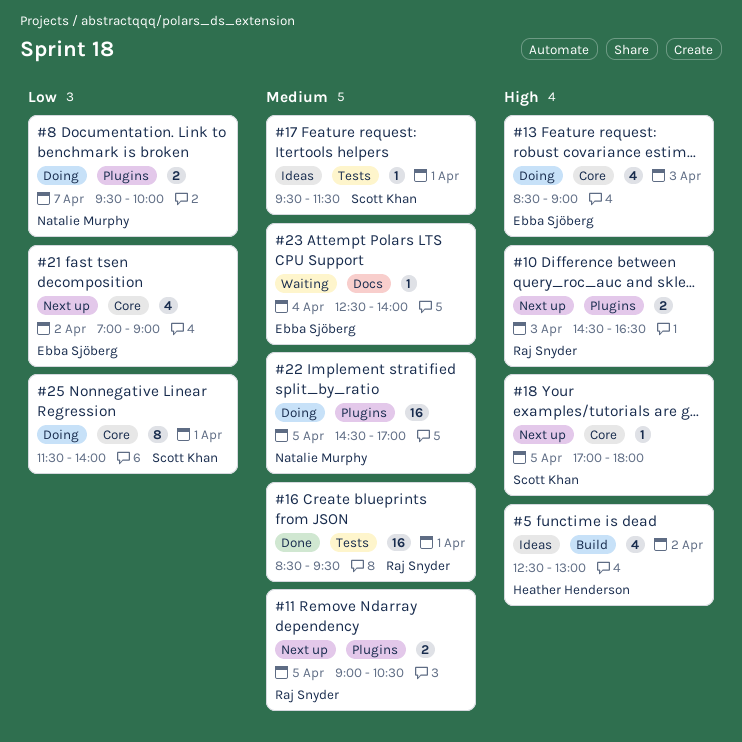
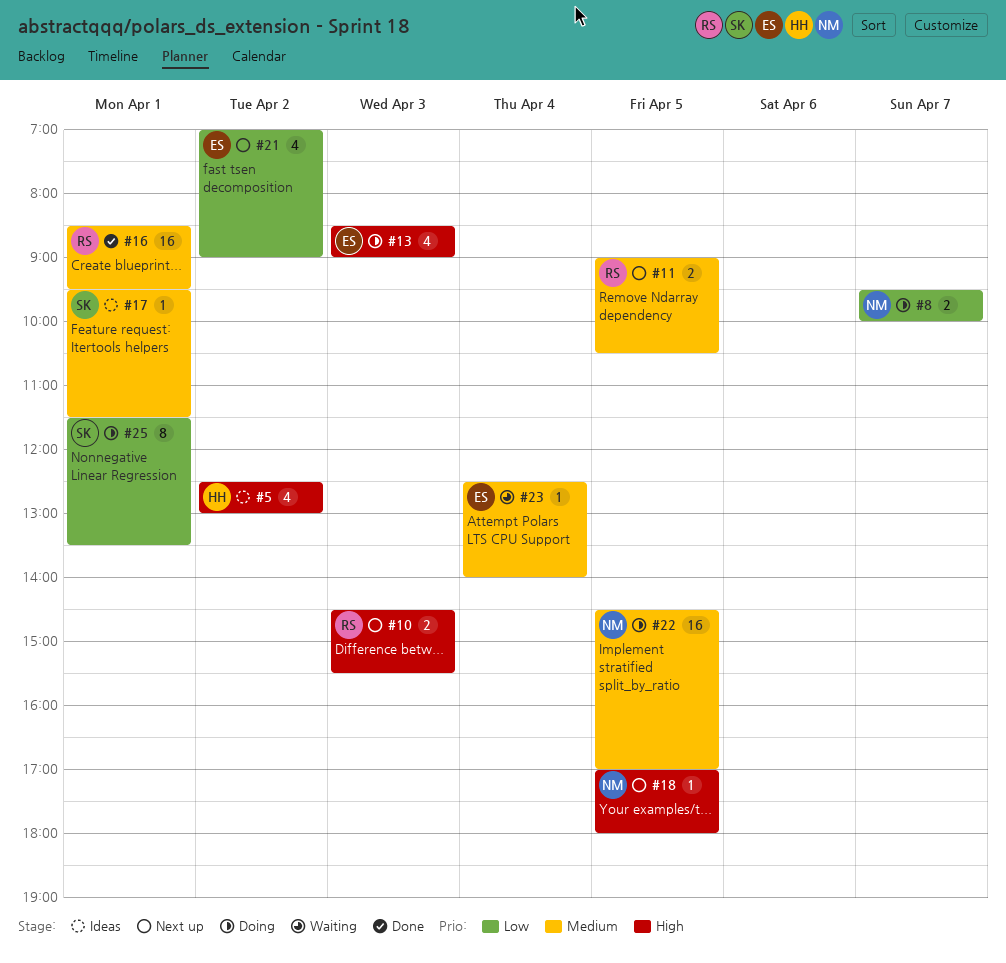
#10, ends: 16:30 -> 15:30
#18, owner: Scott Khan -> Natalie Murphy
#25, ends: 14:00 -> 13:30

